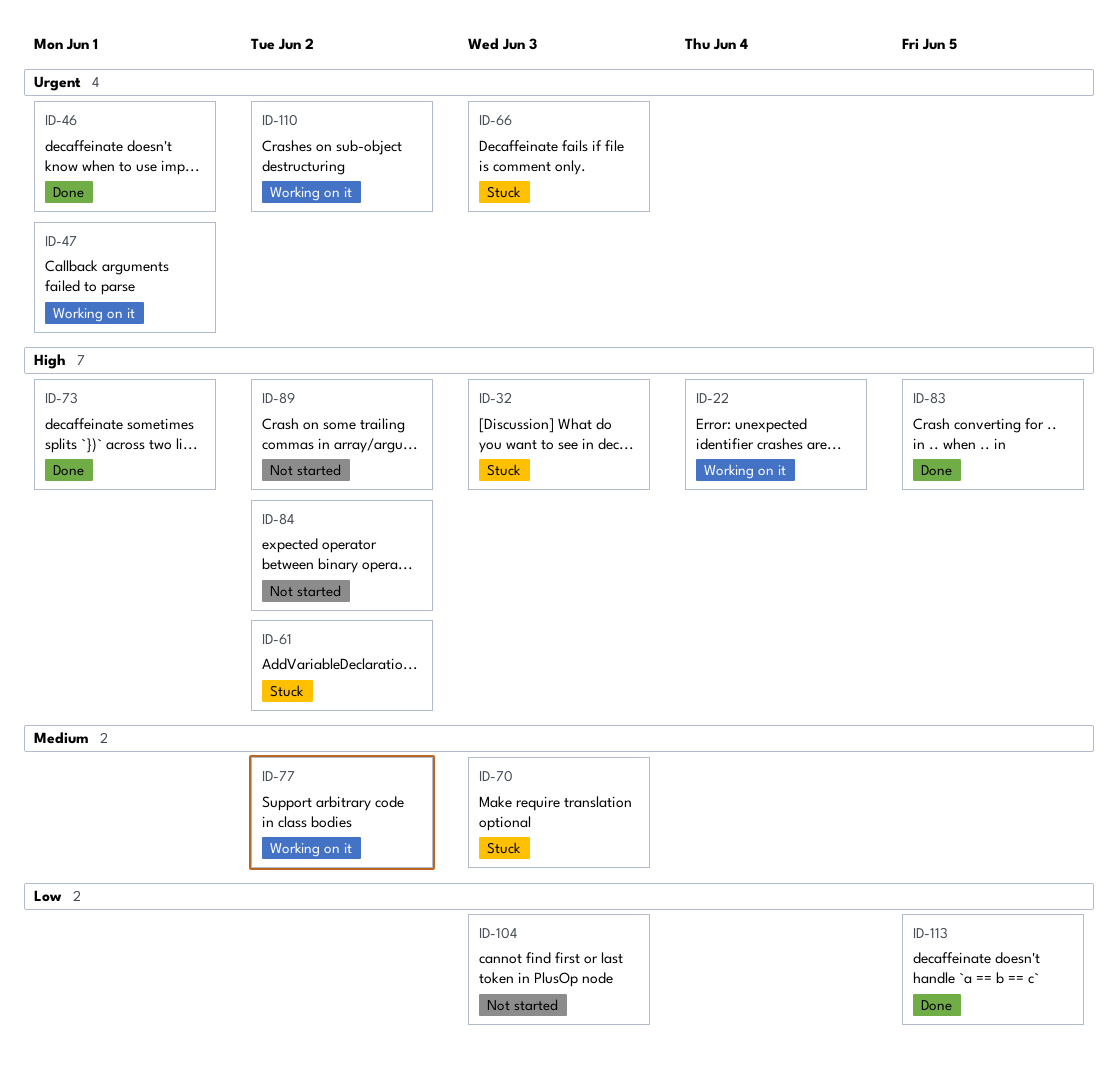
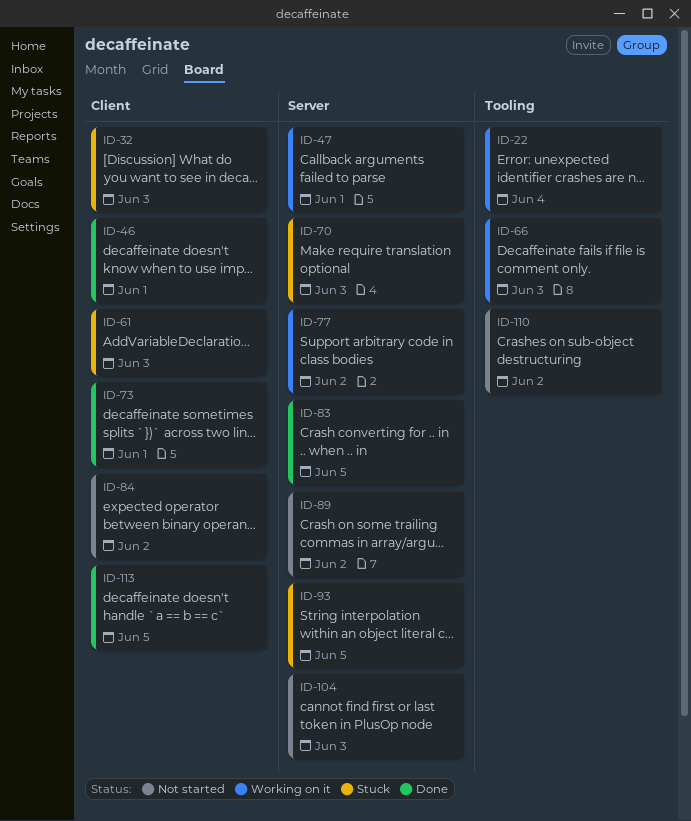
ID-61, due: Jun 2 -> Jun 3
ID-66, status: Stuck -> Working on it
ID-93: none -> present
ID-110, status: Working on it -> Not started

